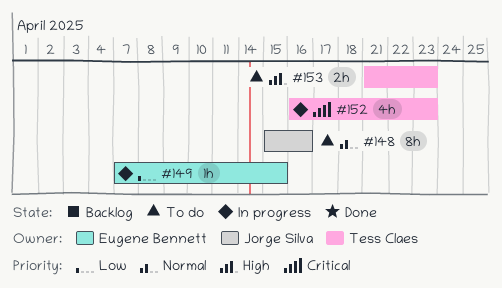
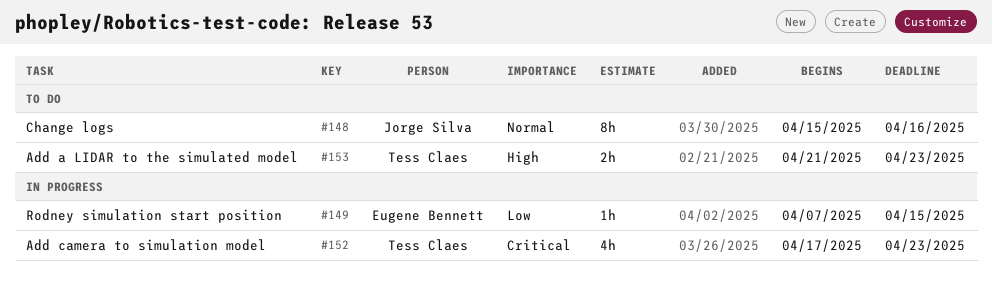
#152, start: Apr 16 -> Apr 17

